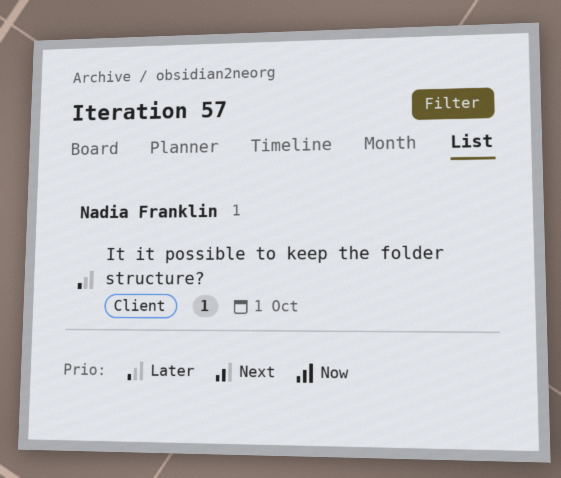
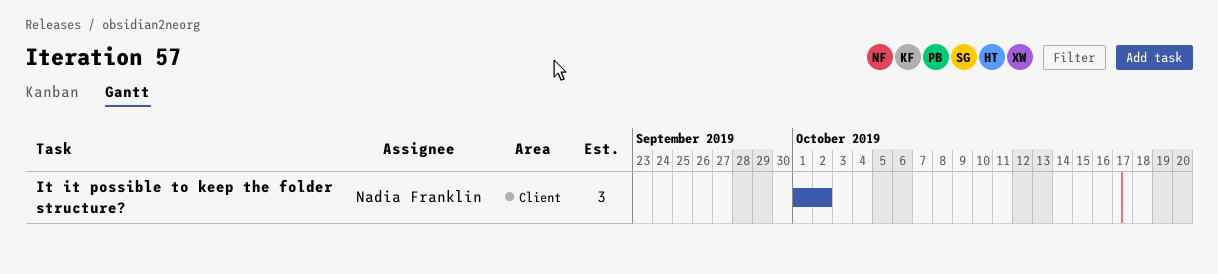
It it possible to keep the folder structure?, estimate: 1 -> 3
It it possible to keep the folder structure?, due: Oct 1 -> Oct 2

